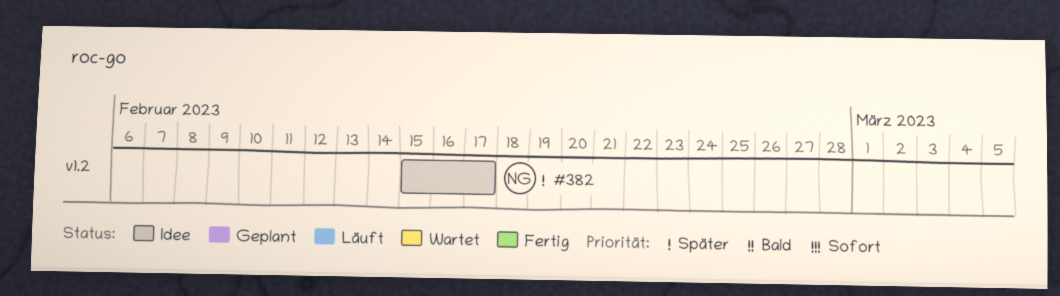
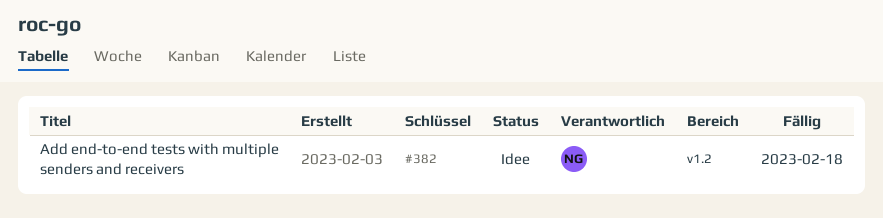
#382, due: Feb 17 -> Feb 18

